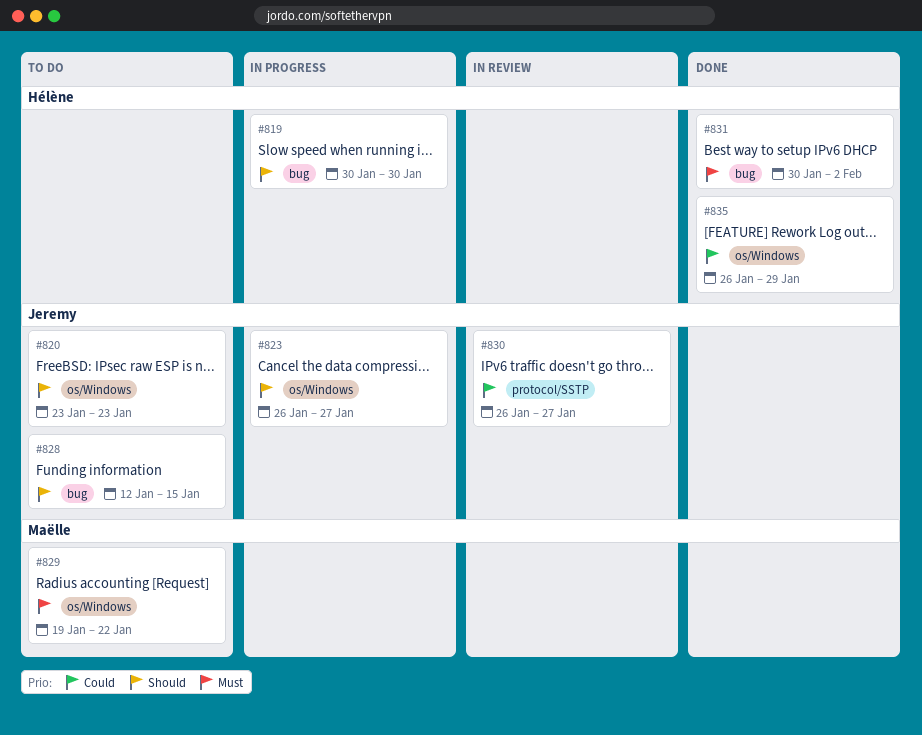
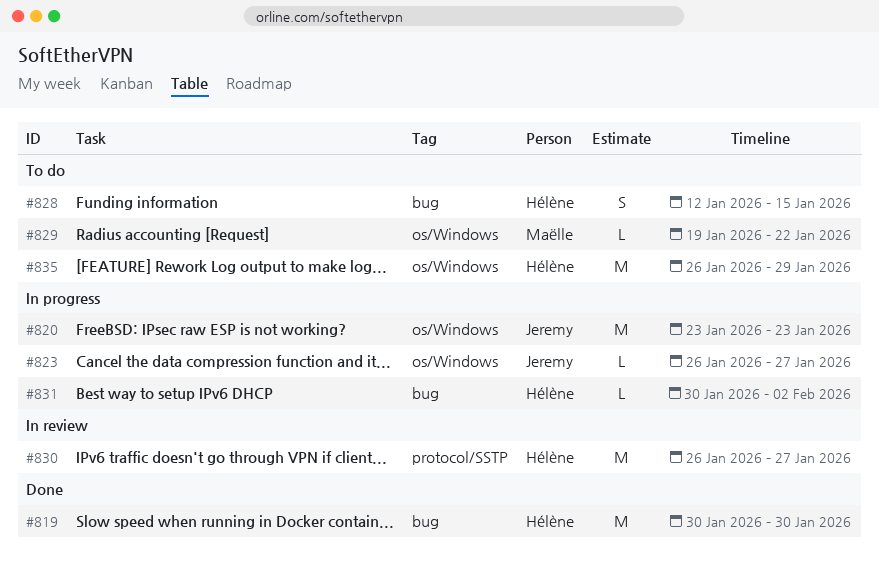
#819, status: In progress -> Done
#820, status: To do -> In progress
#828, owner: Jeremy -> Hélène
#830, owner: Jeremy -> Hélène
#831, status: Done -> In progress
#835, status: Done -> To do

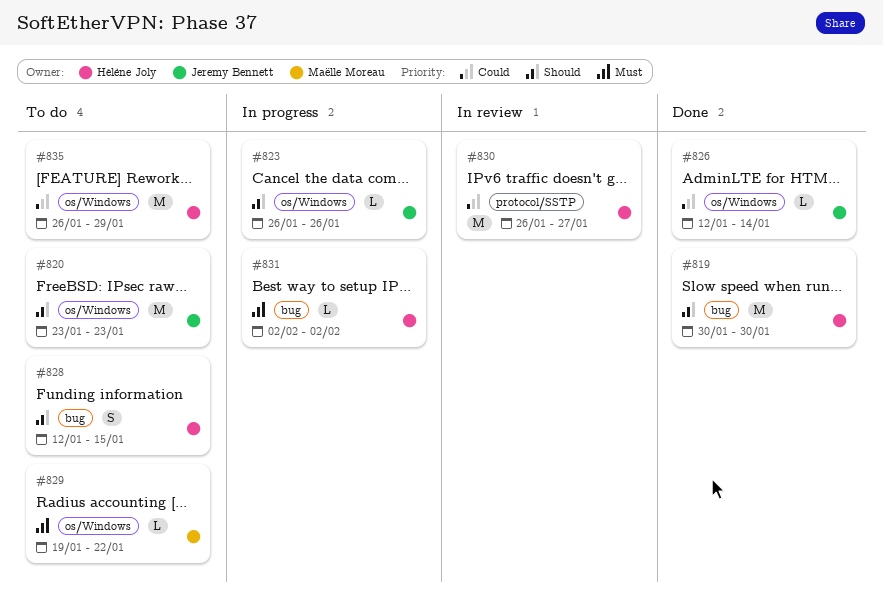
#820, status: In progress -> To do
#823, due: Jan 27 -> Jan 26
#826: none -> present
#831, start: Jan 30 -> Feb 2

